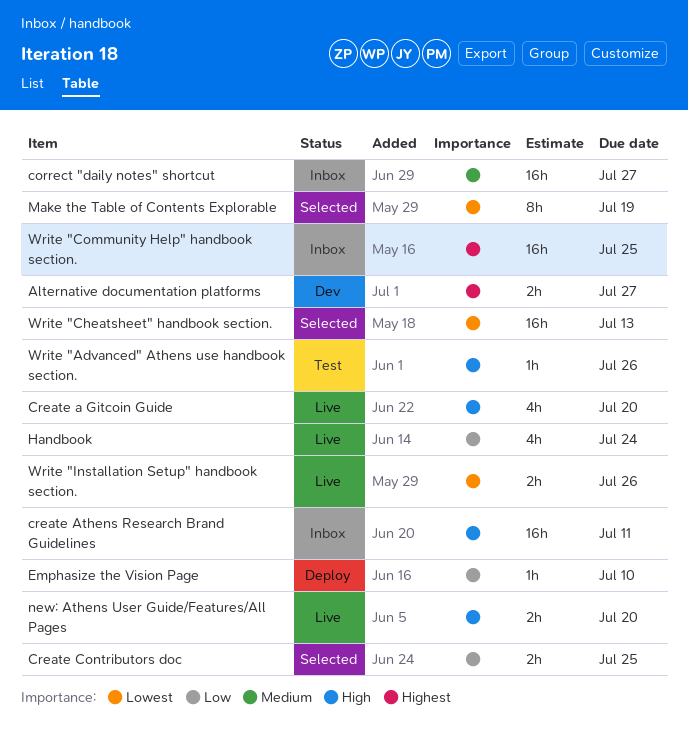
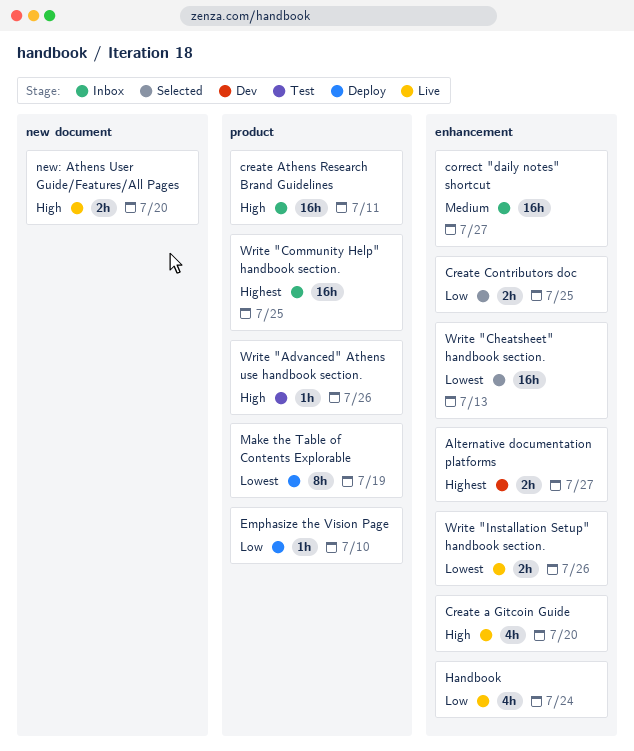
Make the Table of Contents Explorable, status: Selected -> Deploy

